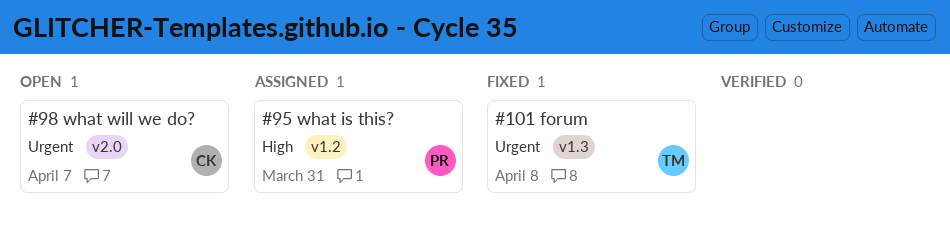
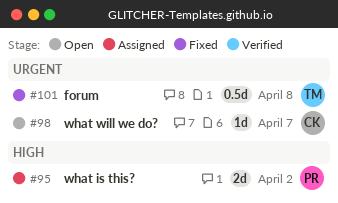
#95, due: Mar 31 -> Apr 2

